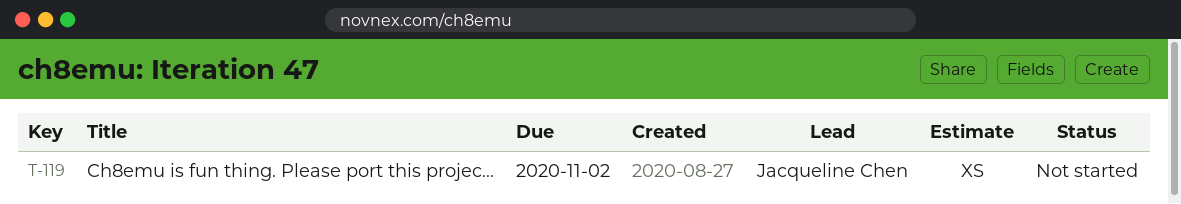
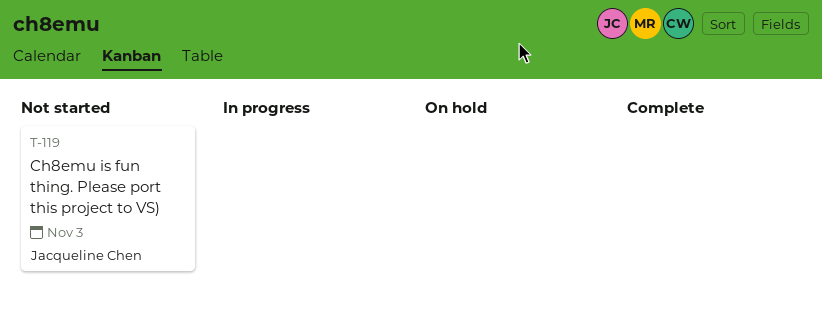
T-119, due: Nov 2 -> Nov 3

